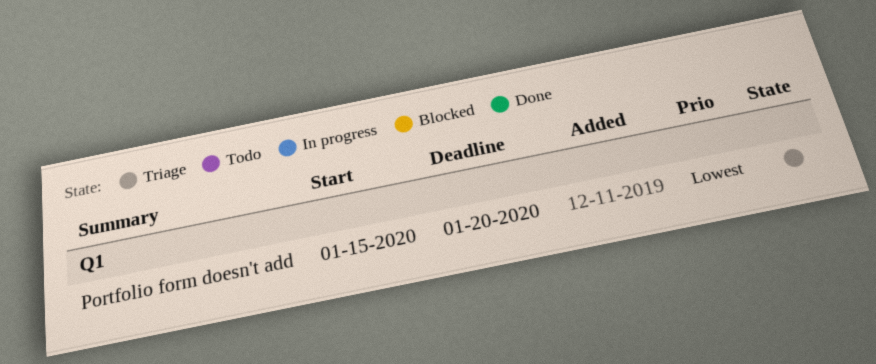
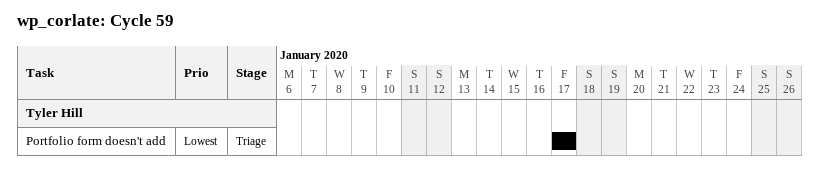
Portfolio form doesn't add, start: Jan 15 -> Jan 17
Portfolio form doesn't add, due: Jan 20 -> Jan 17

